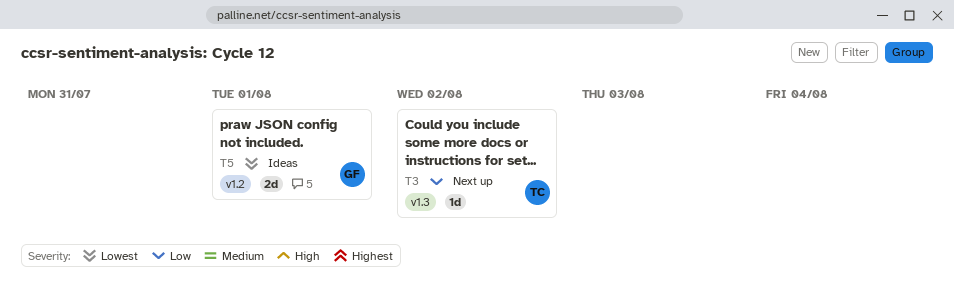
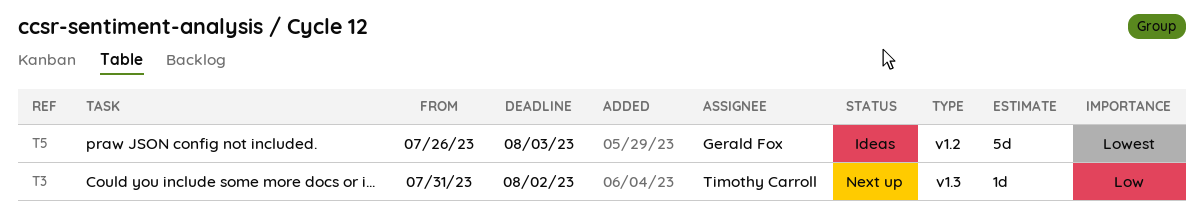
T5, estimate: 2d -> 5d
T5, due: Aug 1 -> Aug 3

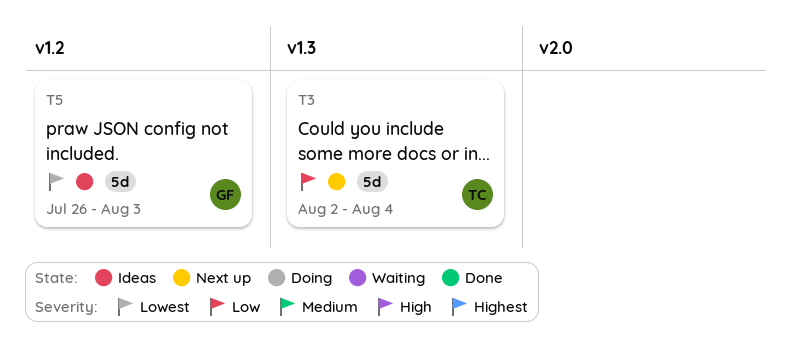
T3, estimate: 1d -> 5d
T3, start: Jul 31 -> Aug 2
T3, due: Aug 2 -> Aug 4

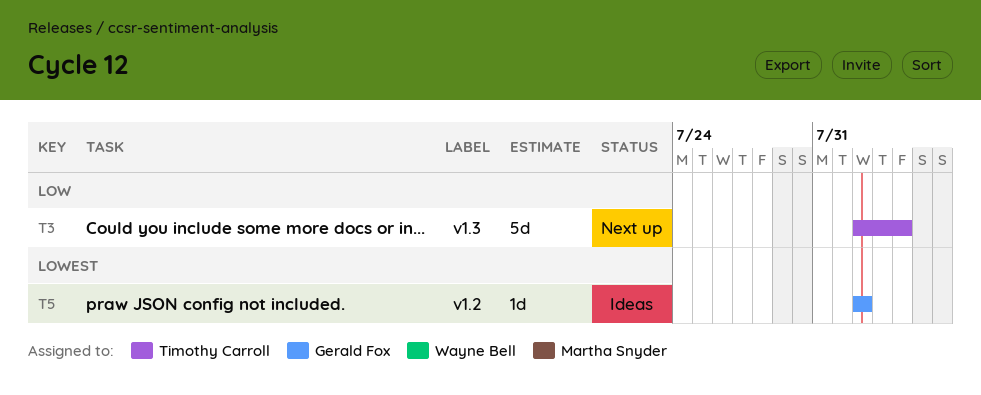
T5, estimate: 5d -> 1d
T5, start: Jul 26 -> Aug 2
T5, due: Aug 3 -> Aug 2

